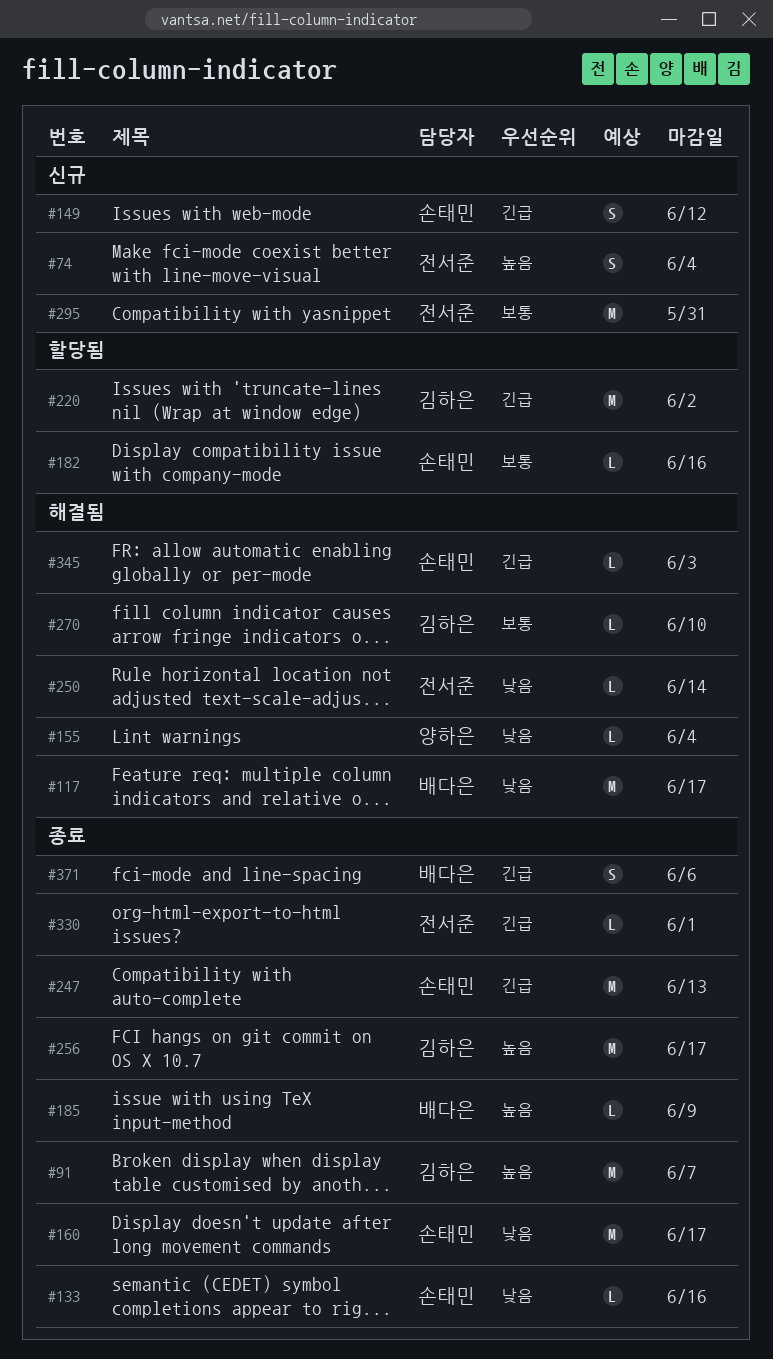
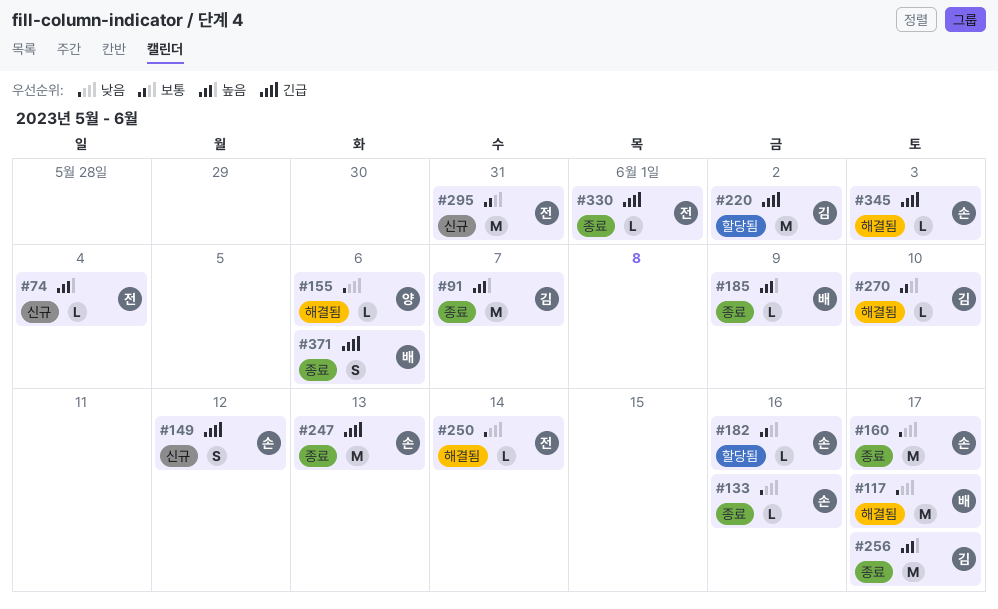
#74, estimate: S -> L
#155, due: Jun 4 -> Jun 6

